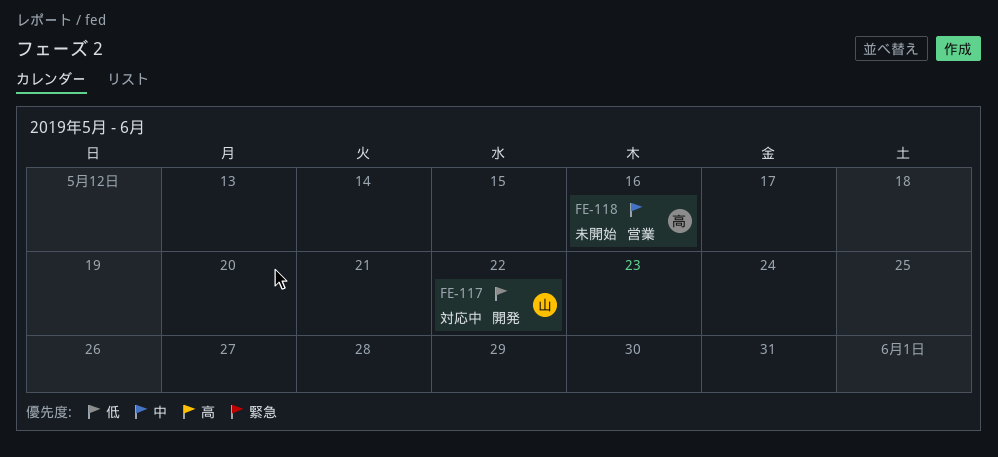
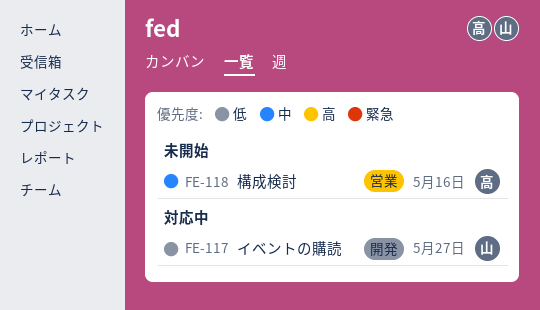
FE-117, due: May 22 -> May 27

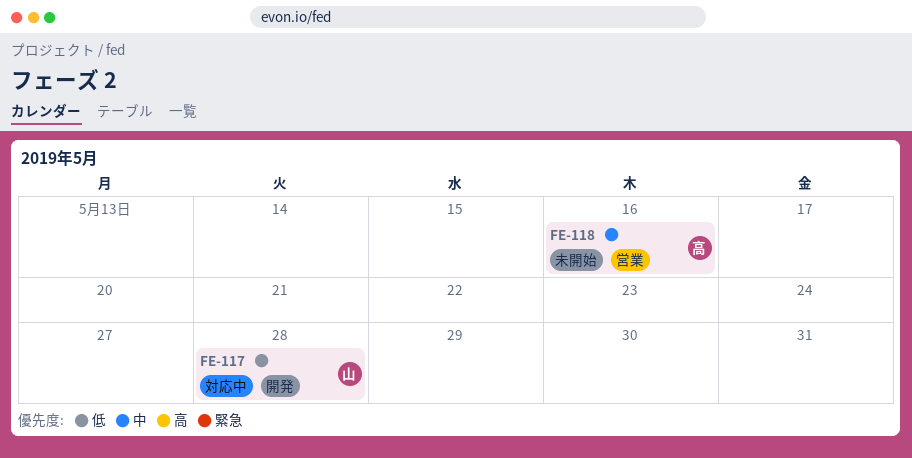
FE-117, due: May 27 -> May 28

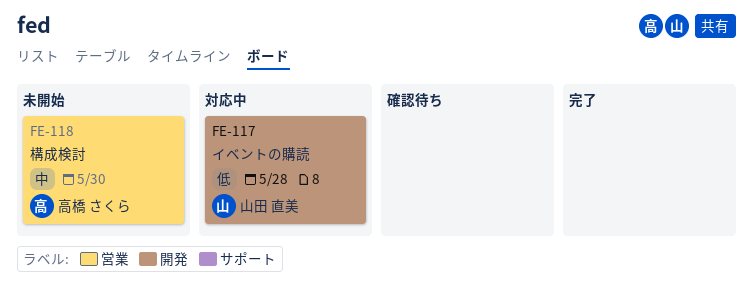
FE-118, due: May 16 -> May 30

